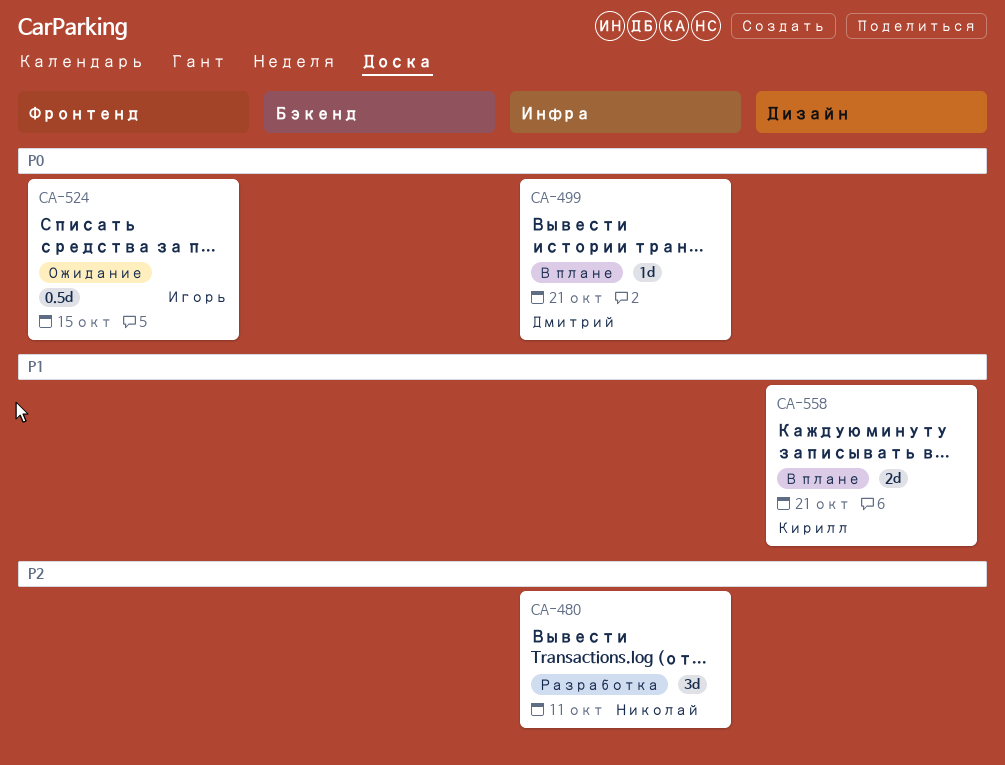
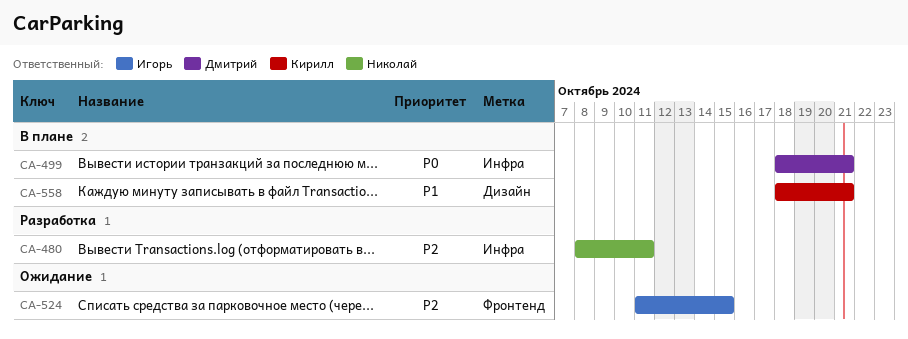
CA-524, priority: P0 -> P2

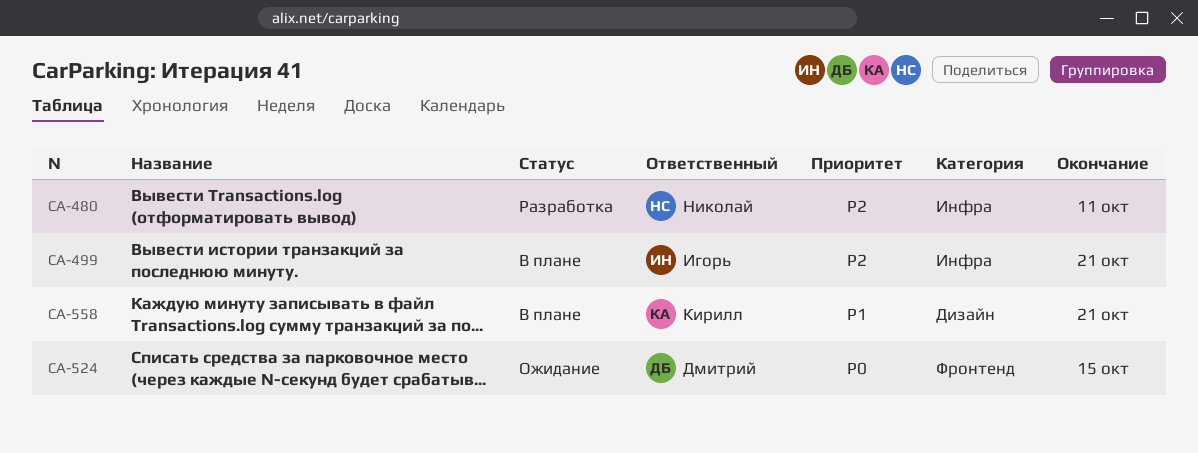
CA-499, owner: Дмитрий -> Игорь
CA-499, priority: P0 -> P2
CA-524, owner: Игорь -> Дмитрий
CA-524, priority: P2 -> P0

